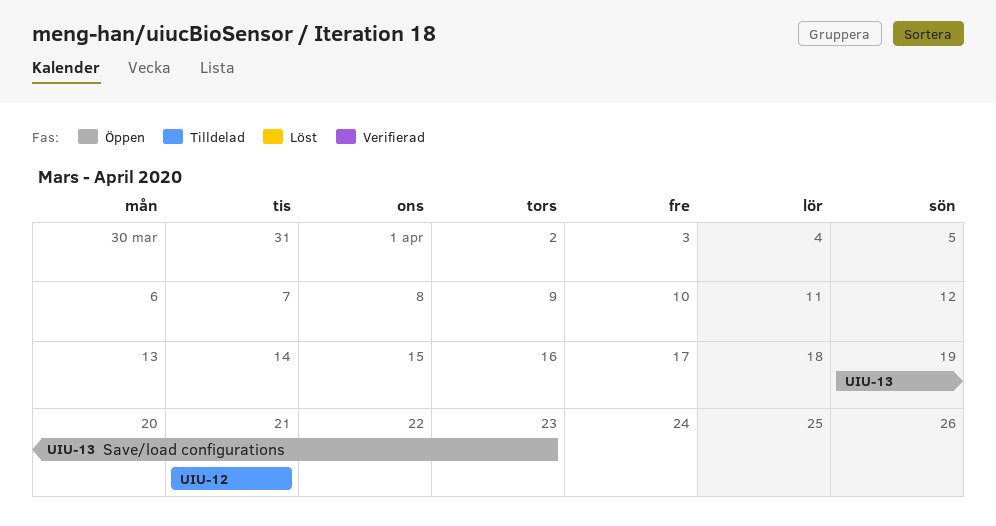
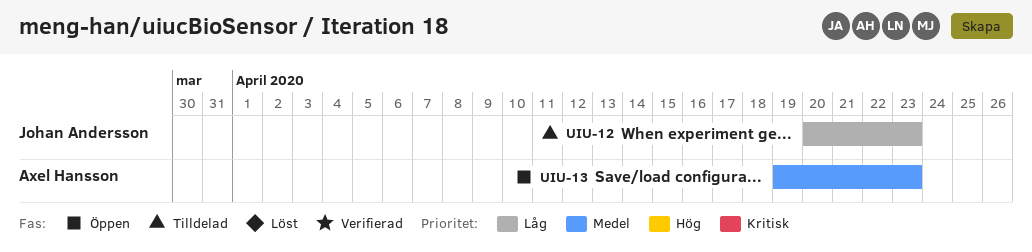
UIU-12, start: Apr 21 -> Apr 20
UIU-12, due: Apr 21 -> Apr 23

